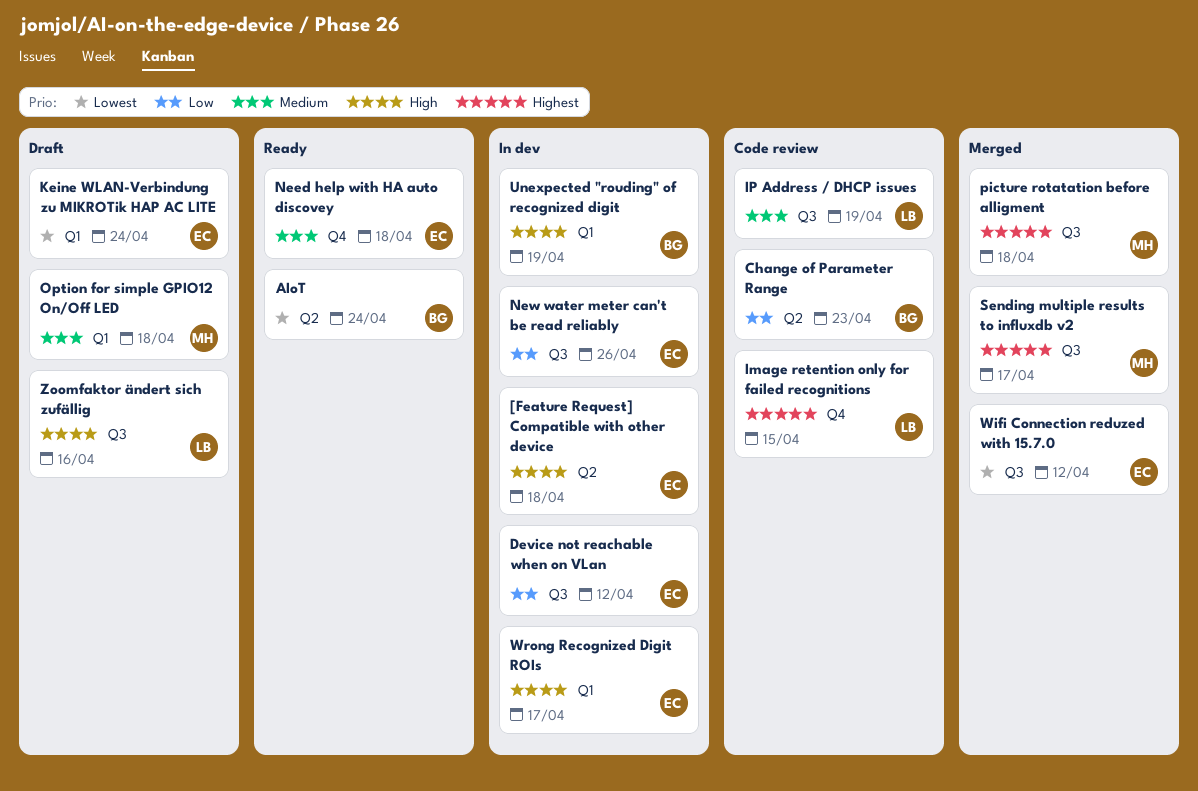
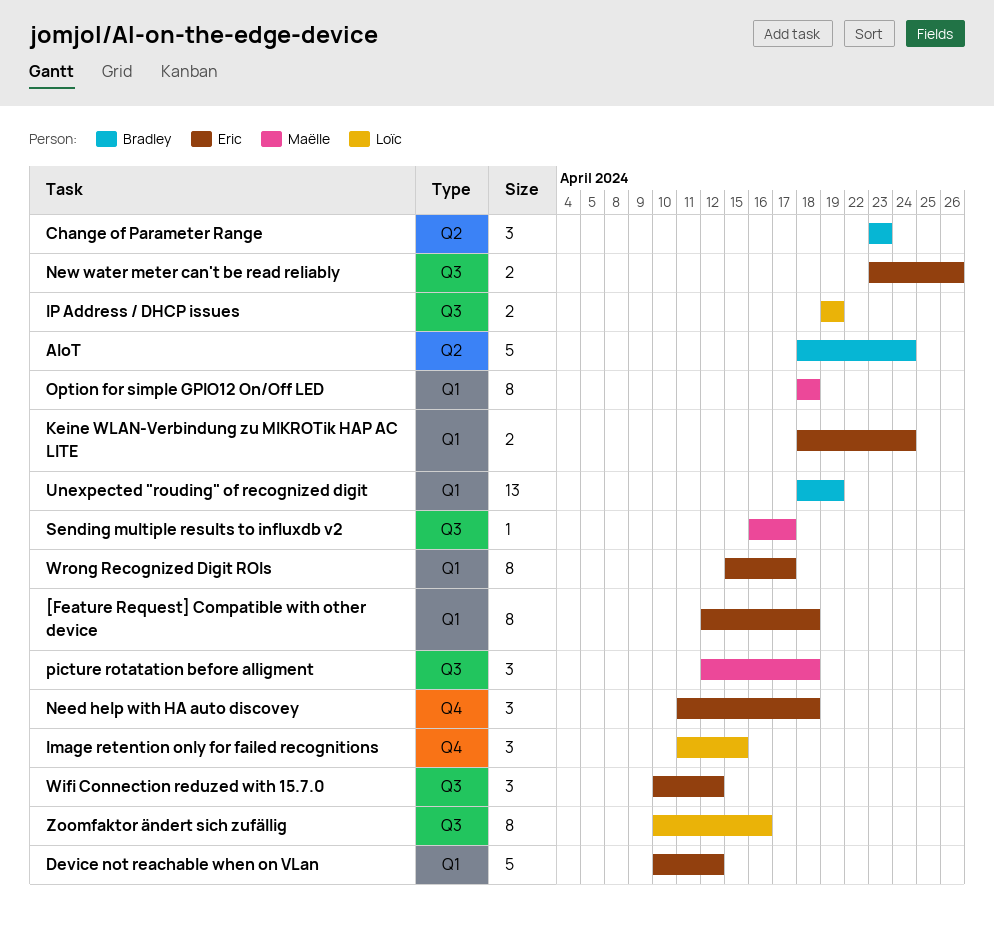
[Feature Request] Compatible with other device, label: Q2 -> Q1
Device not reachable when on VLan, label: Q3 -> Q1

